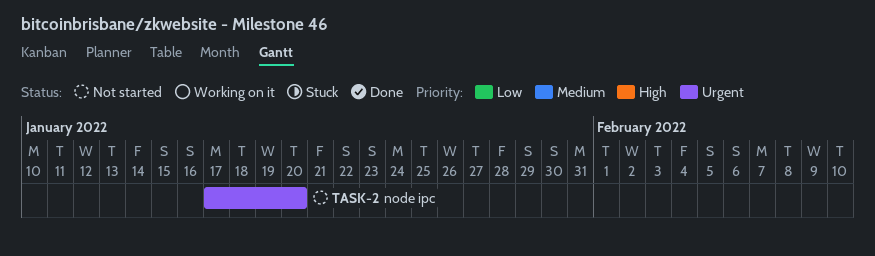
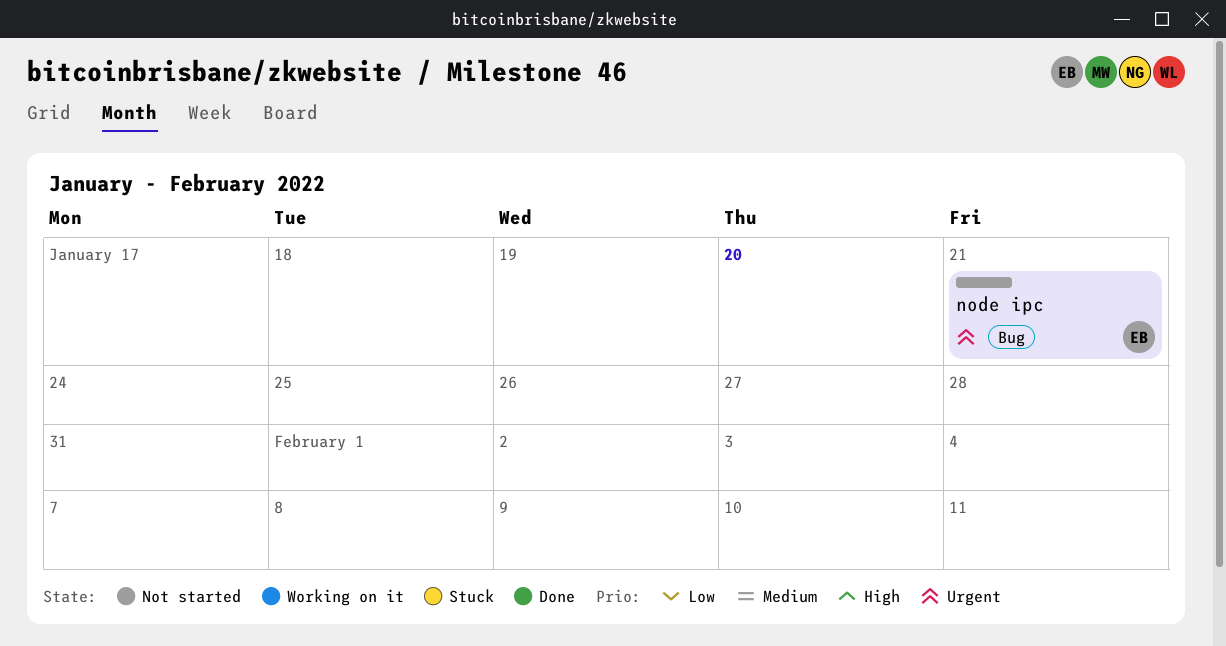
node ipc, due: Jan 20 -> Jan 21

